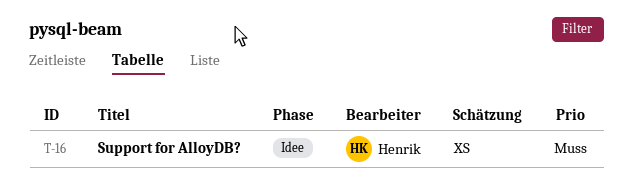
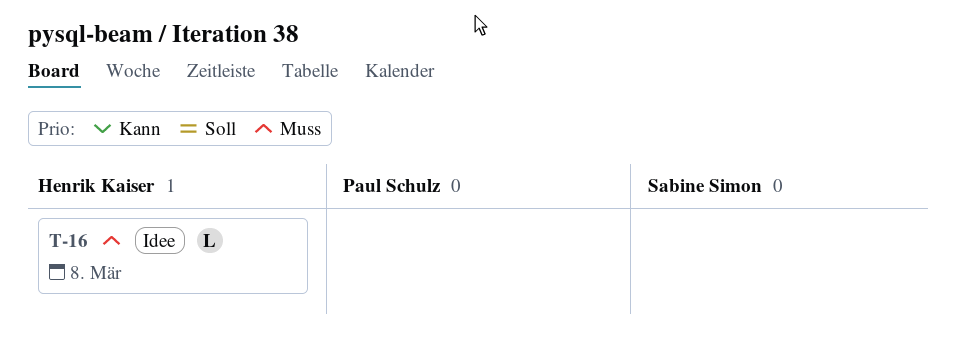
T-16, estimate: XS -> L

